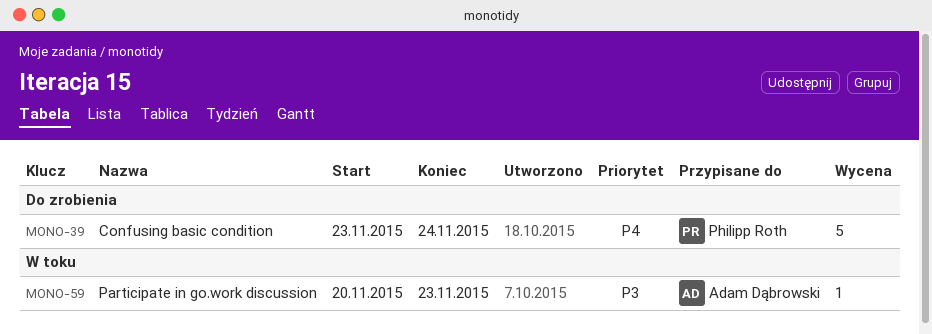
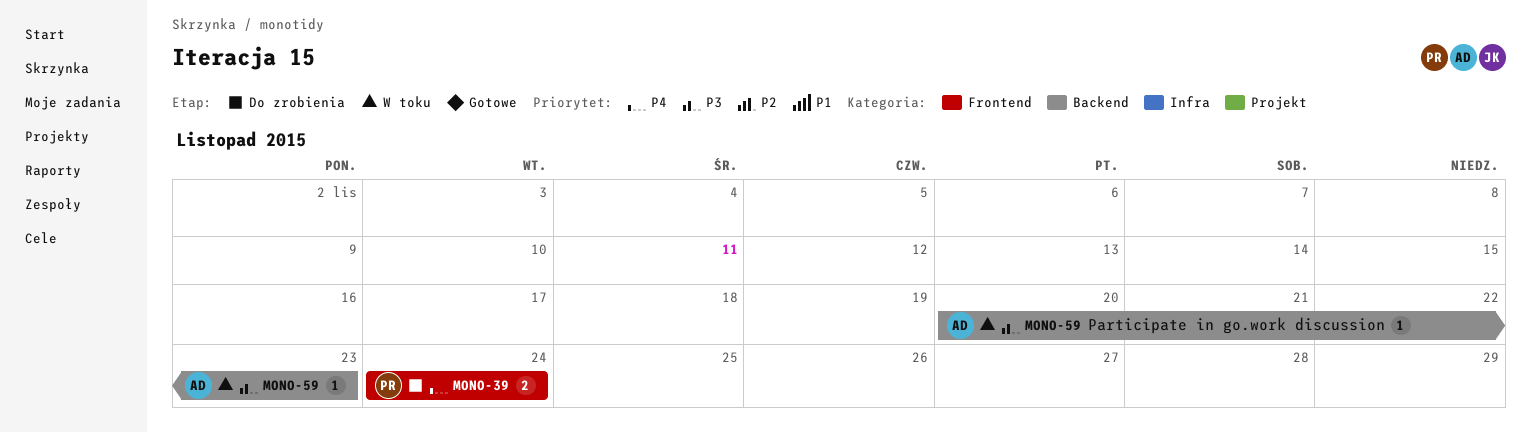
MONO-39, estimate: 5 -> 2
MONO-39, start: Nov 23 -> Nov 24

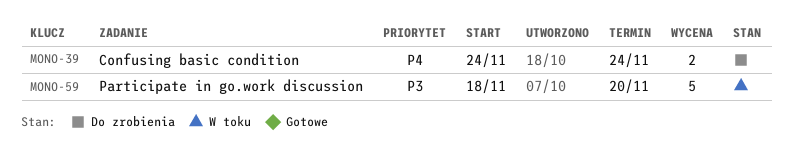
MONO-59, estimate: 1 -> 5
MONO-59, start: Nov 20 -> Nov 18
MONO-59, due: Nov 23 -> Nov 20

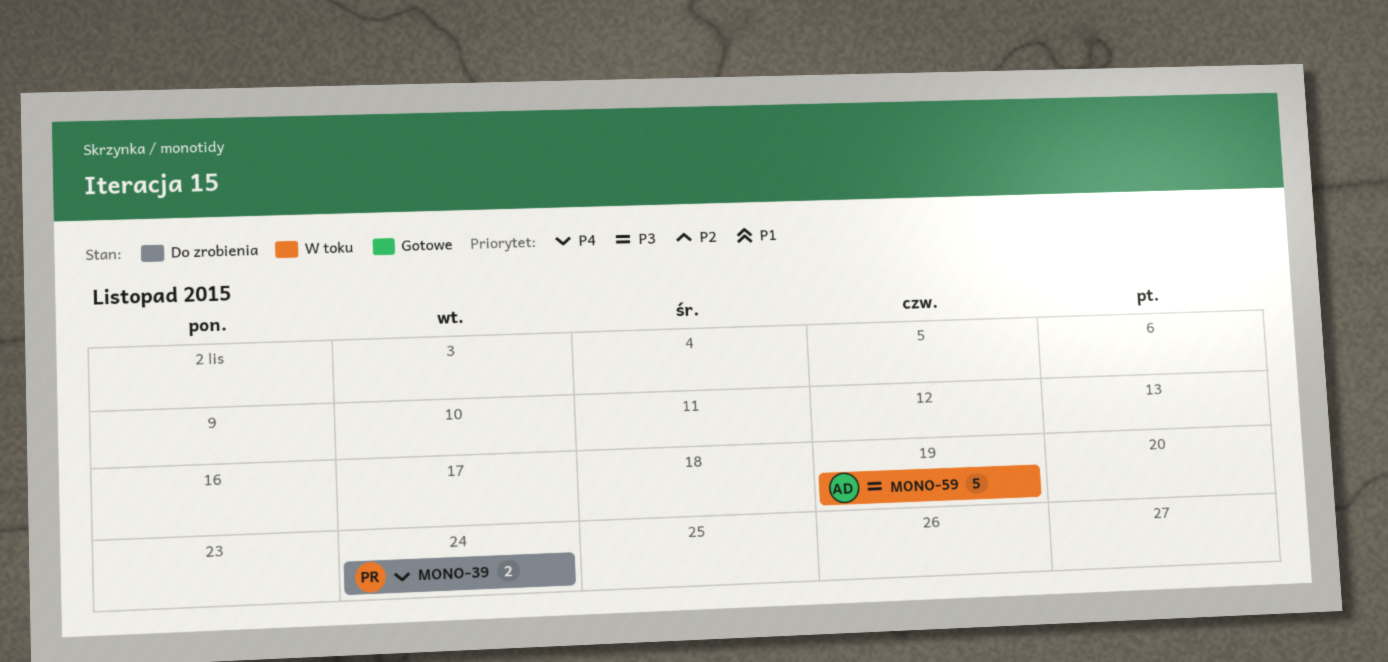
MONO-59, start: Nov 18 -> Nov 19
MONO-59, due: Nov 20 -> Nov 19

